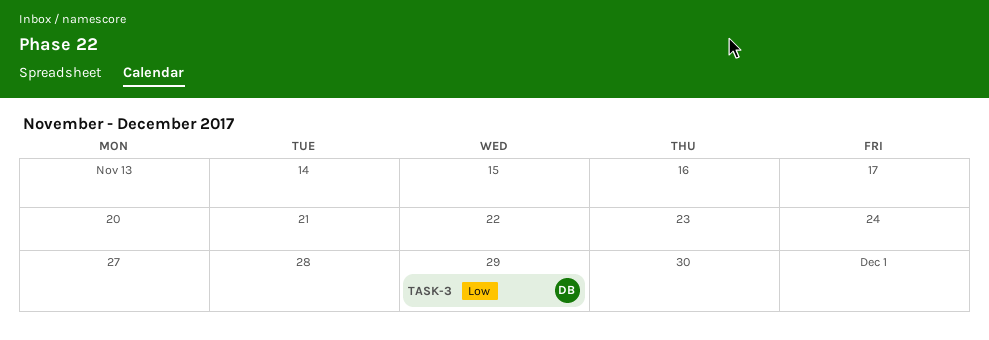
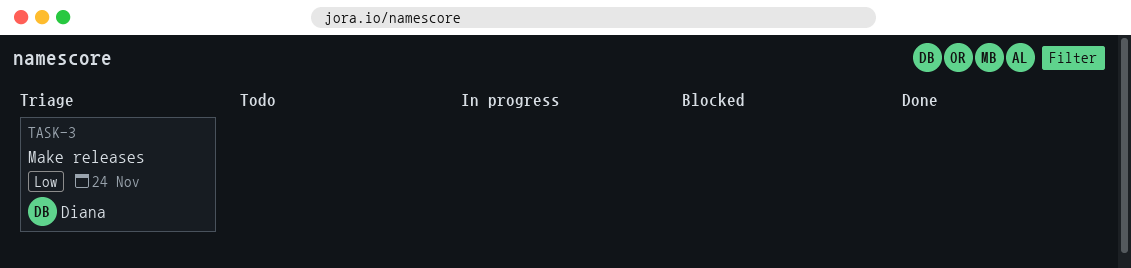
TASK-3, due: Nov 29 -> Nov 24

